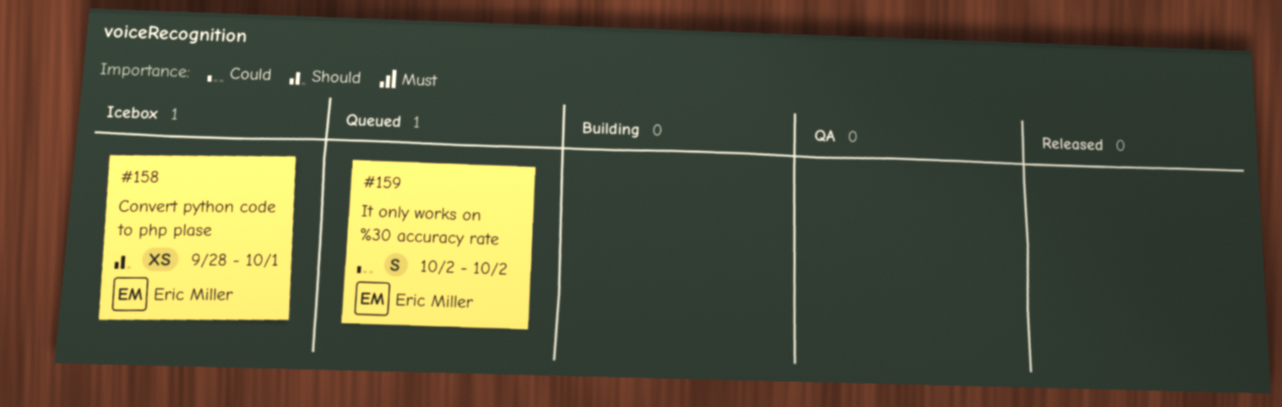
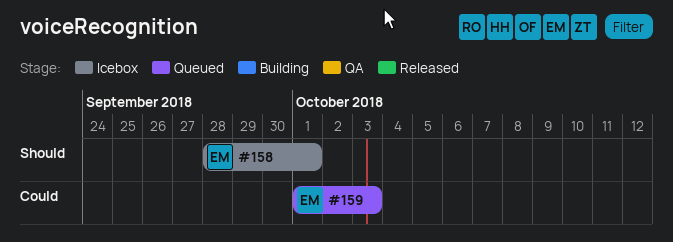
#159, start: Oct 2 -> Oct 1
#159, due: Oct 2 -> Oct 3

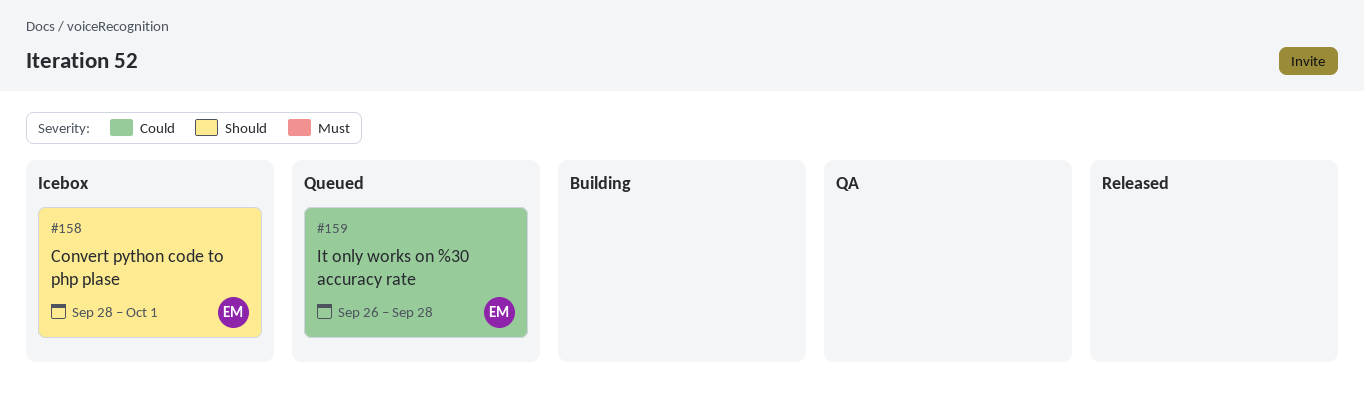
#159, start: Oct 1 -> Sep 26
#159, due: Oct 3 -> Sep 28

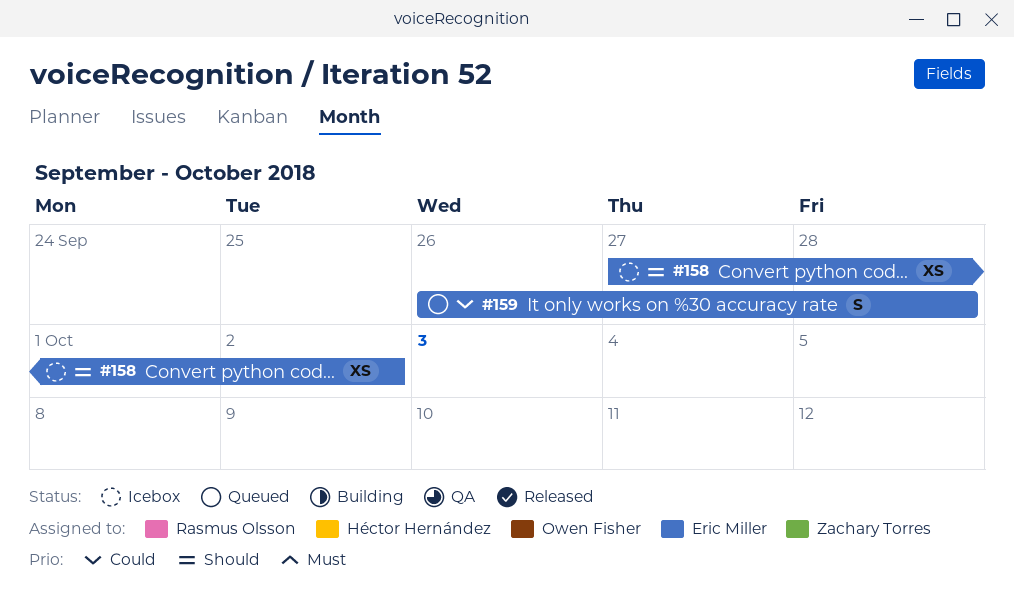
#158, start: Sep 28 -> Sep 27
#158, due: Oct 1 -> Oct 2

